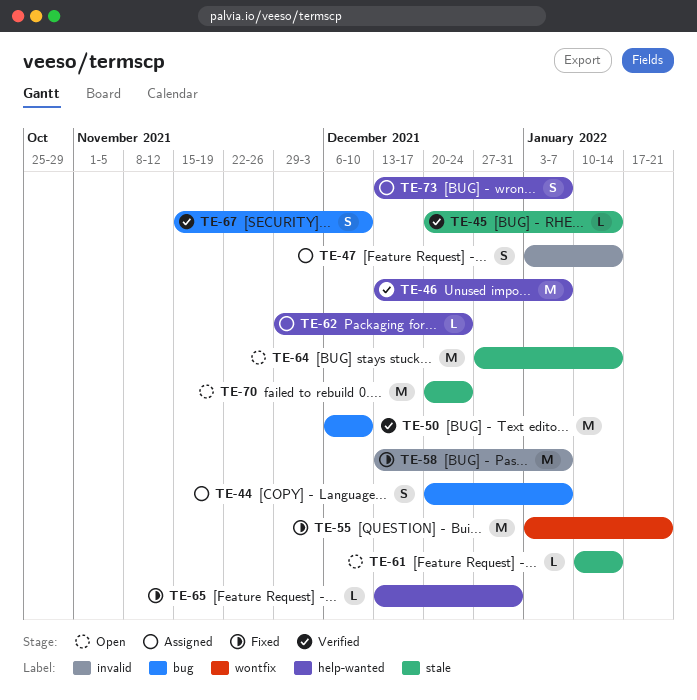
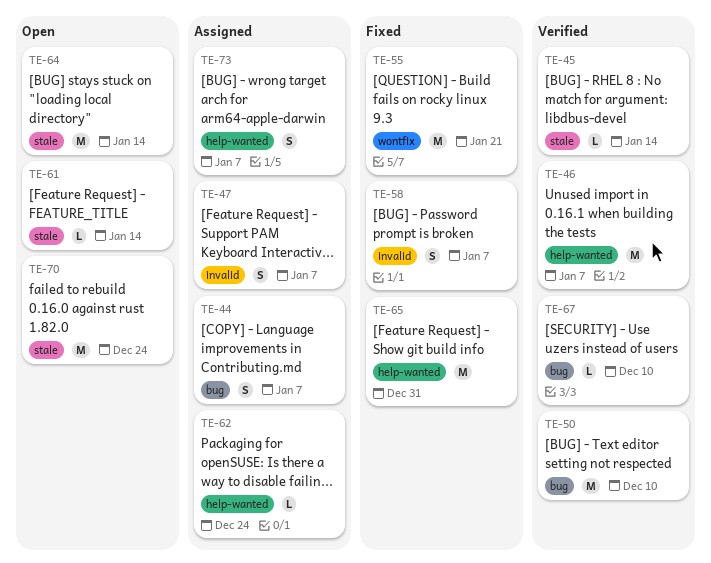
TE-47, due: Jan 14 -> Jan 7
TE-58, estimate: M -> S
TE-65, estimate: L -> M
TE-67, estimate: S -> L

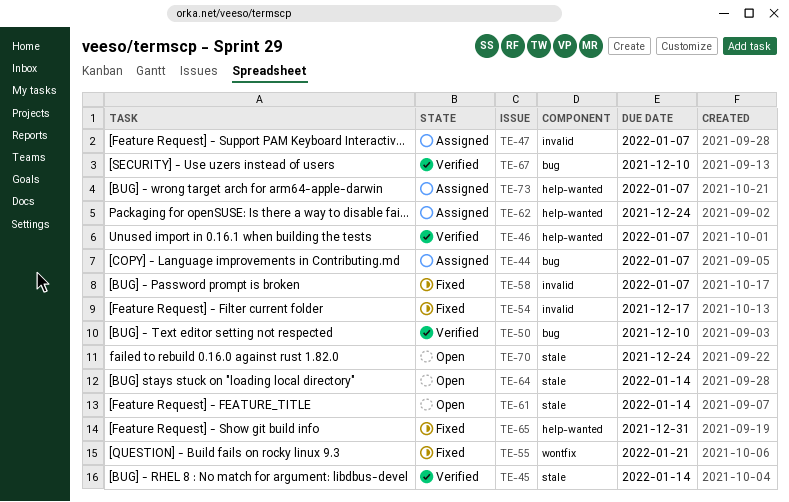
TE-54: none -> present

